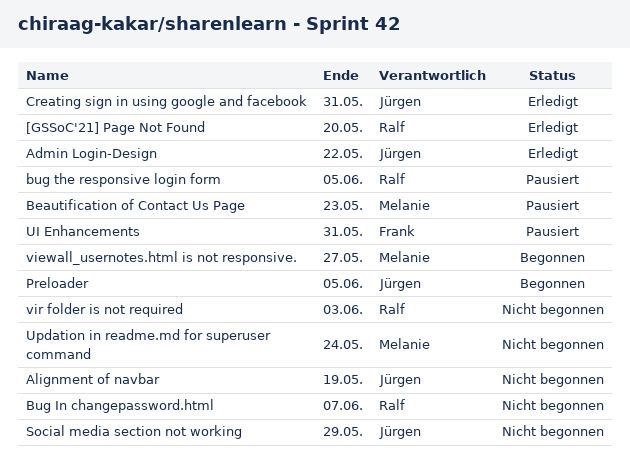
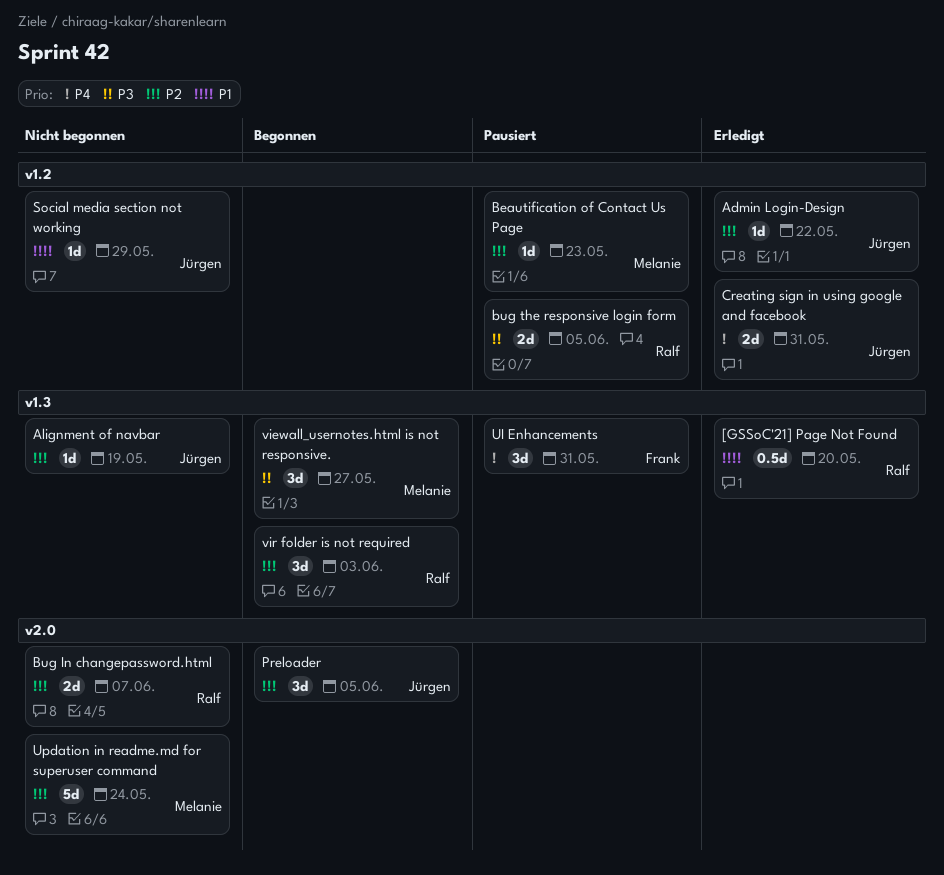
vir folder is not required, status: Nicht begonnen -> Begonnen

